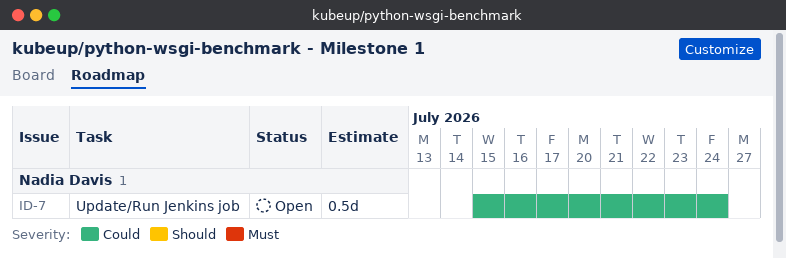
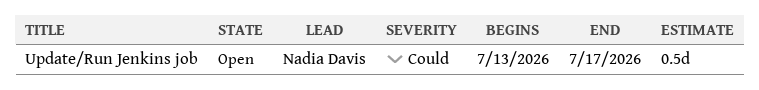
Update/Run Jenkins job, start: Jul 15 -> Jul 13
Update/Run Jenkins job, due: Jul 24 -> Jul 17

